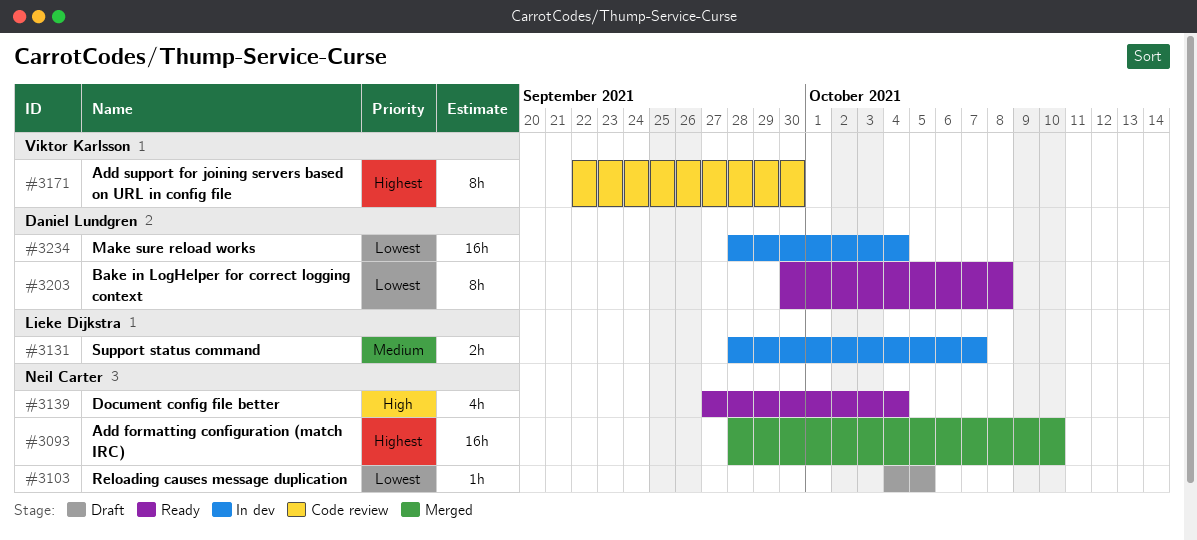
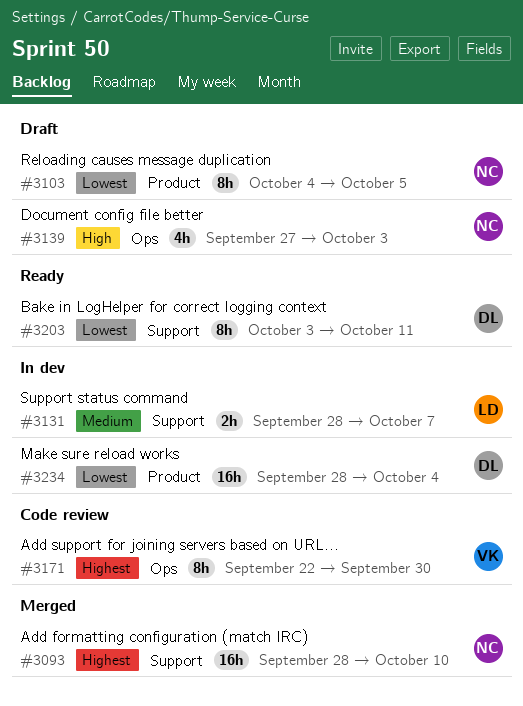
#3103, estimate: 1h -> 8h
#3139, status: Ready -> Draft
#3139, due: Oct 4 -> Oct 3
#3203, start: Sep 30 -> Oct 3
#3203, due: Oct 8 -> Oct 11

